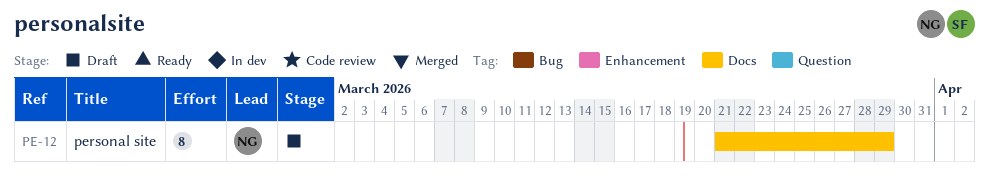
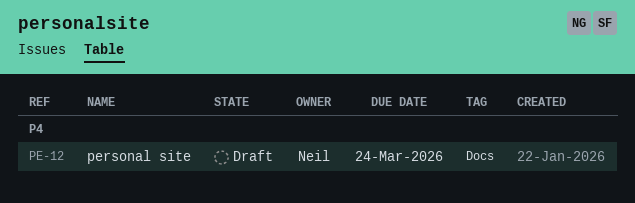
PE-12, due: Mar 29 -> Mar 24

